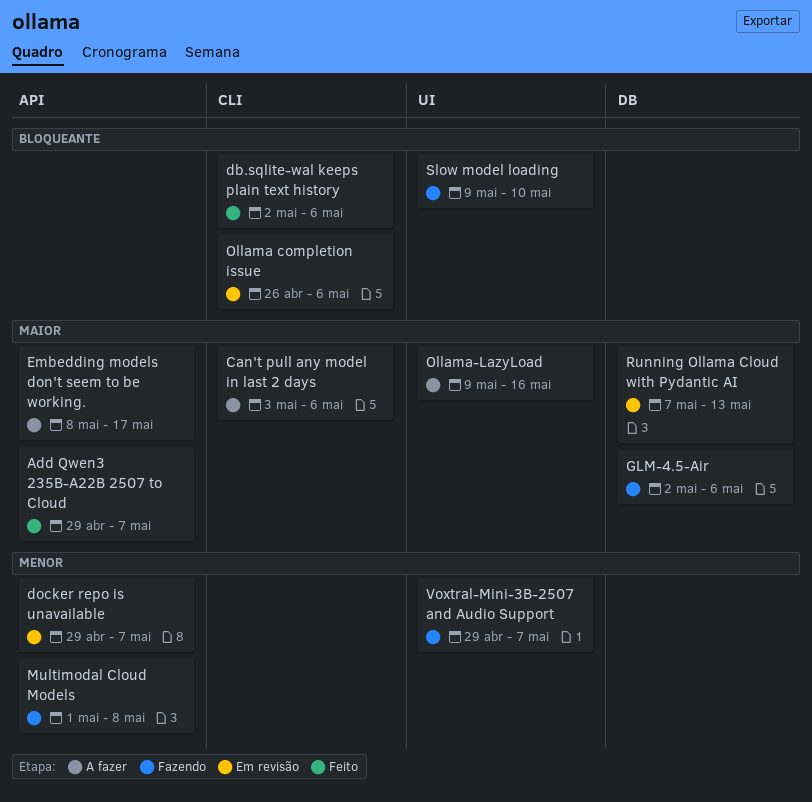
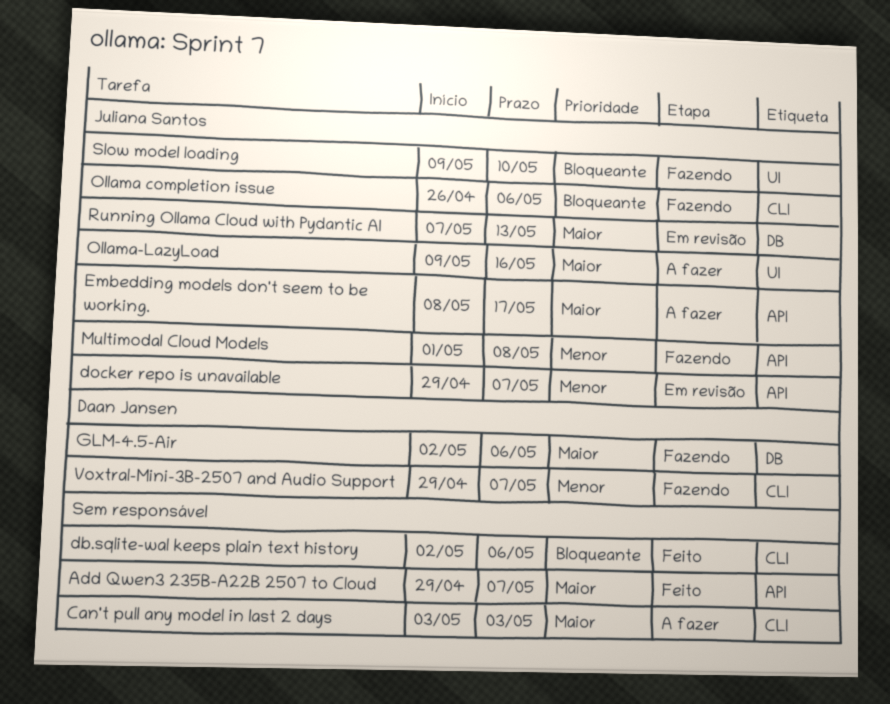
Can't pull any model in last 2 days, due: May 6 -> May 3
Ollama completion issue, status: Em revisão -> Fazendo
Voxtral-Mini-3B-2507 and Audio Support, label: UI -> CLI

